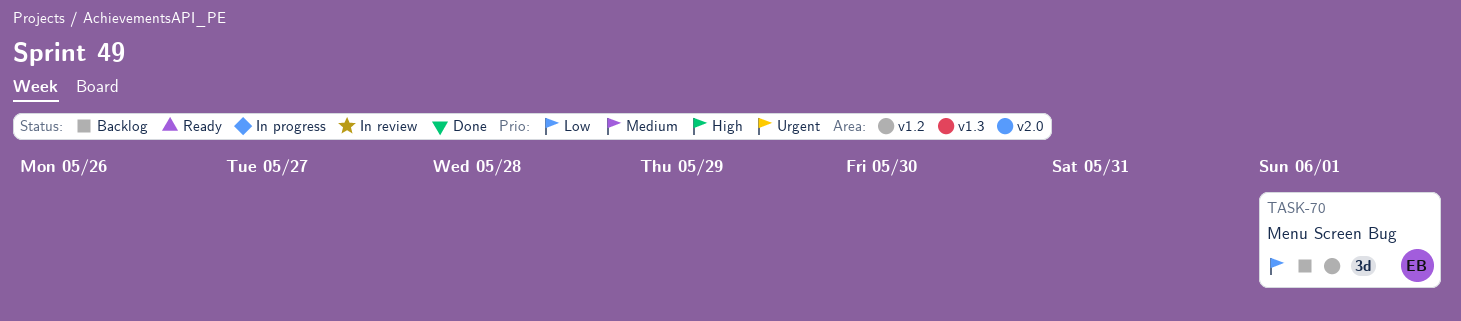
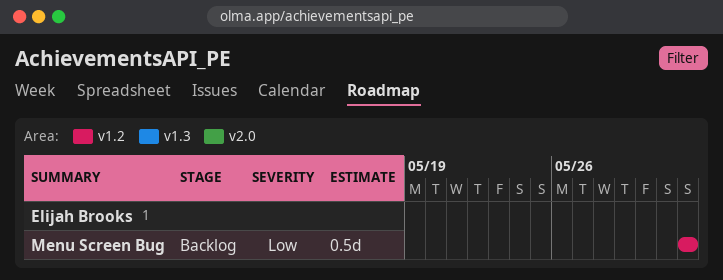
Menu Screen Bug, estimate: 3d -> 0.5d

